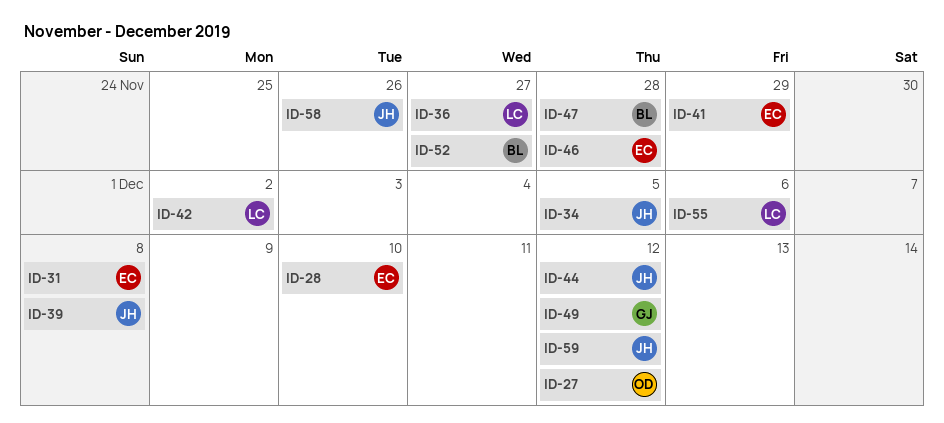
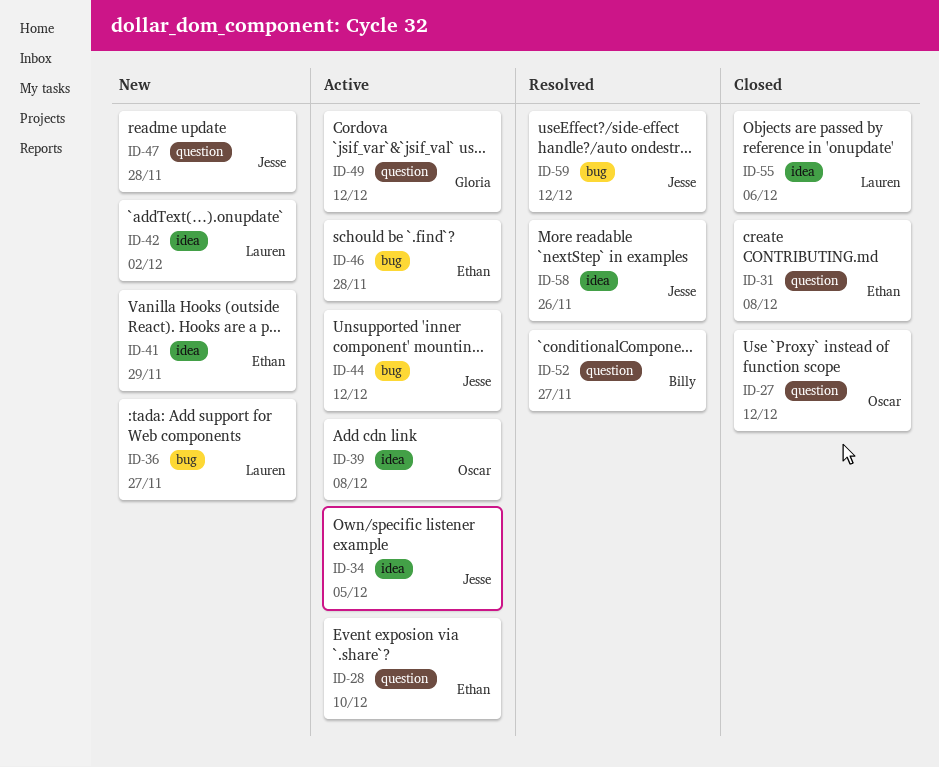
ID-39, owner: Jesse -> Oscar
ID-47, owner: Billy -> Jesse

